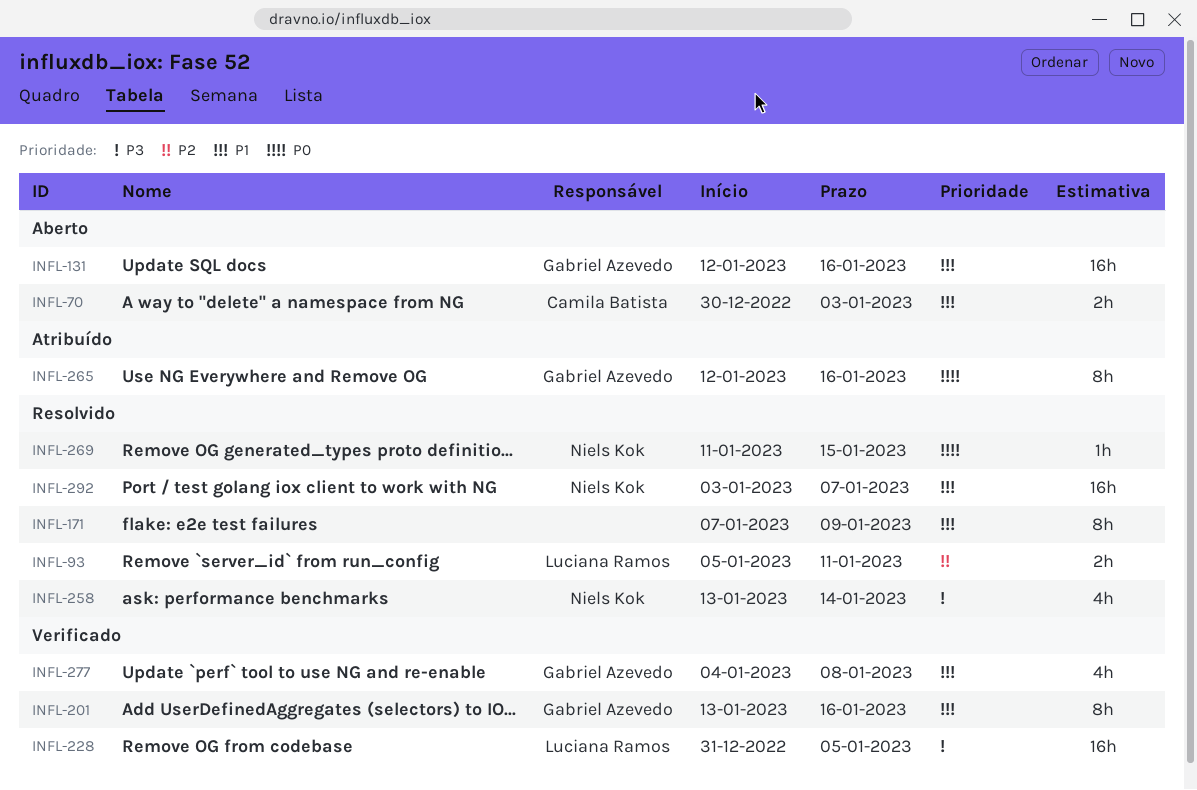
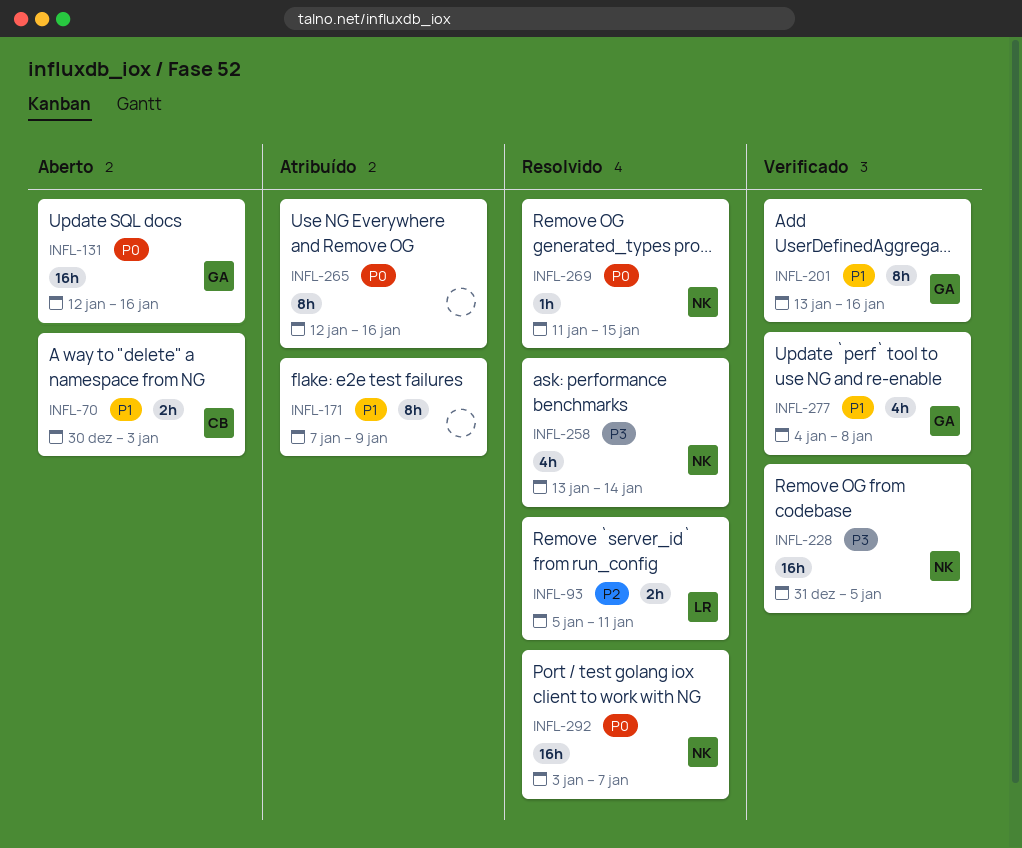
INFL-131, priority: P1 -> P0
INFL-171, status: Resolvido -> Atribuído
INFL-228, owner: Luciana Ramos -> Niels Kok
INFL-265, owner: Gabriel Azevedo -> none
INFL-292, priority: P1 -> P0

